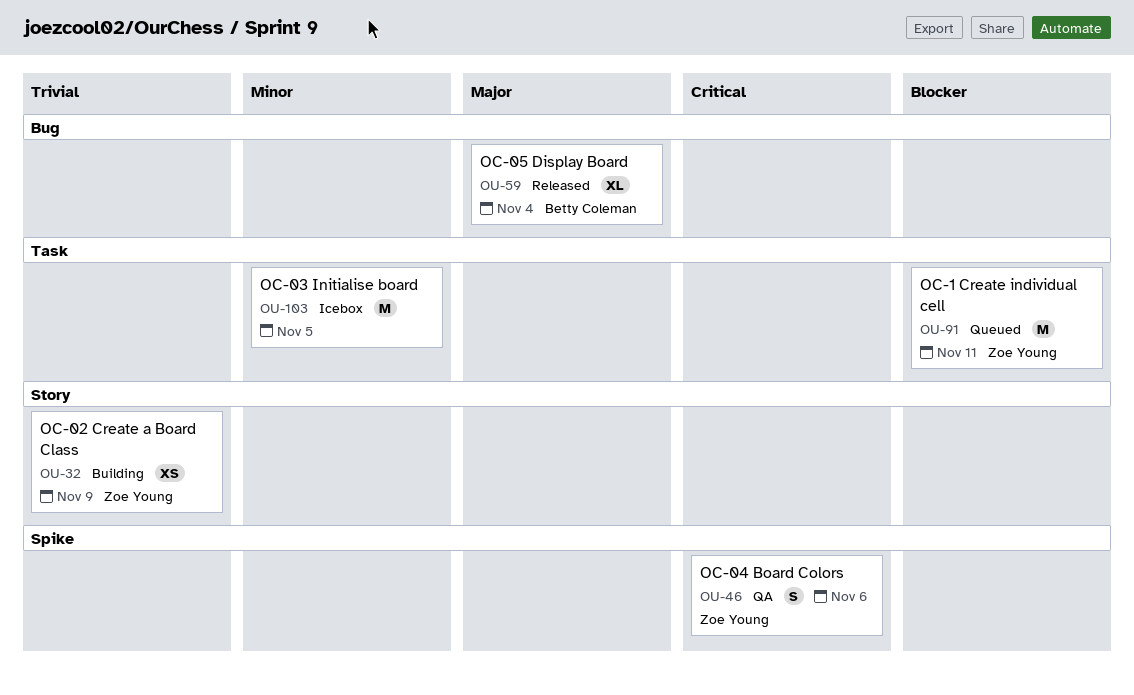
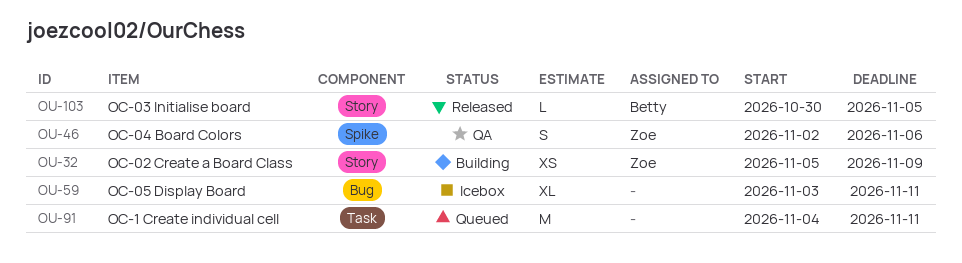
OU-59, status: Released -> Icebox
OU-59, owner: Betty Coleman -> none
OU-59, due: Nov 4 -> Nov 11
OU-91, owner: Zoe Young -> none
OU-103, status: Icebox -> Released
OU-103, owner: none -> Betty Coleman
OU-103, label: Task -> Story
OU-103, estimate: M -> L

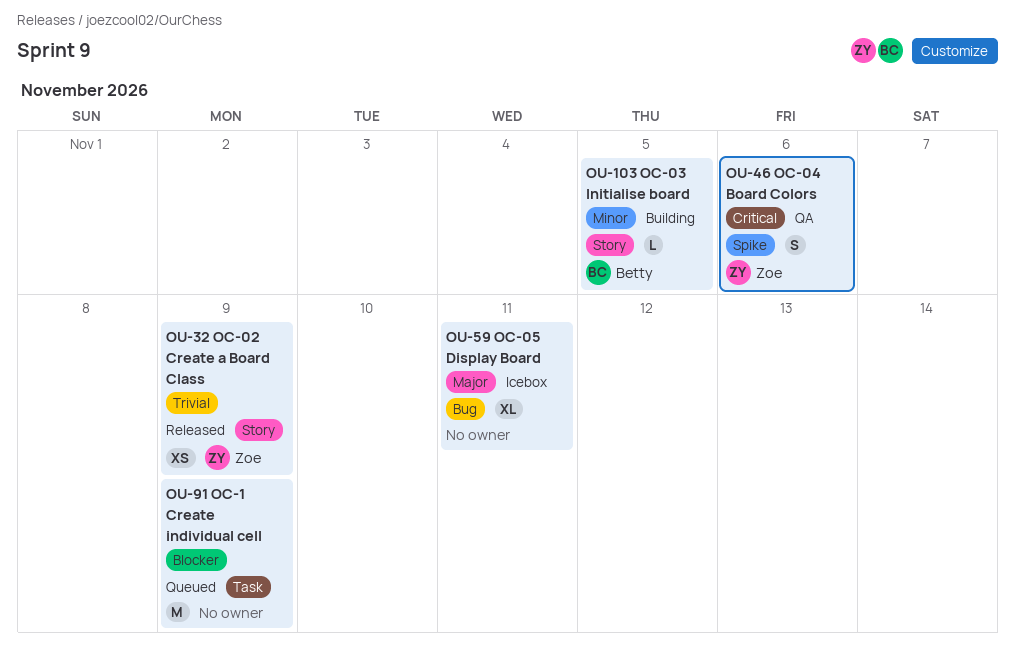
OU-32, status: Building -> Released
OU-91, due: Nov 11 -> Nov 9
OU-103, status: Released -> Building

